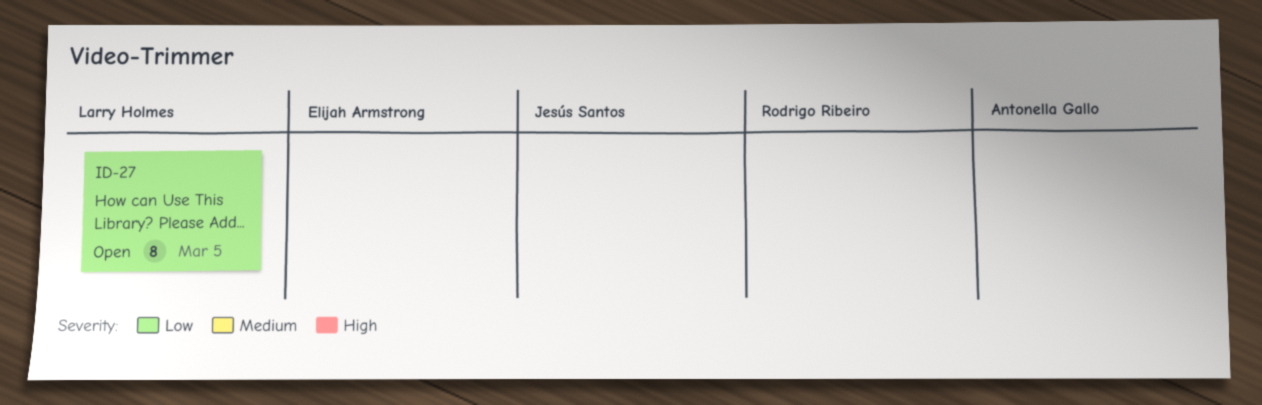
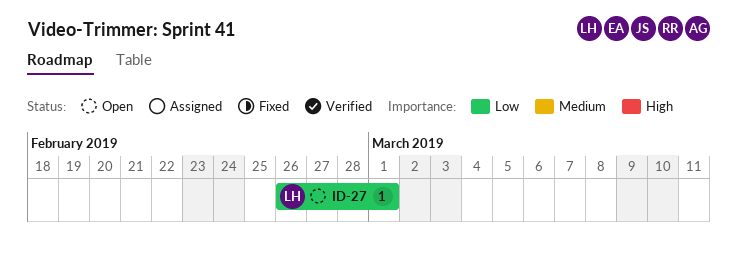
ID-27, estimate: 8 -> 1
ID-27, due: Mar 5 -> Mar 1

